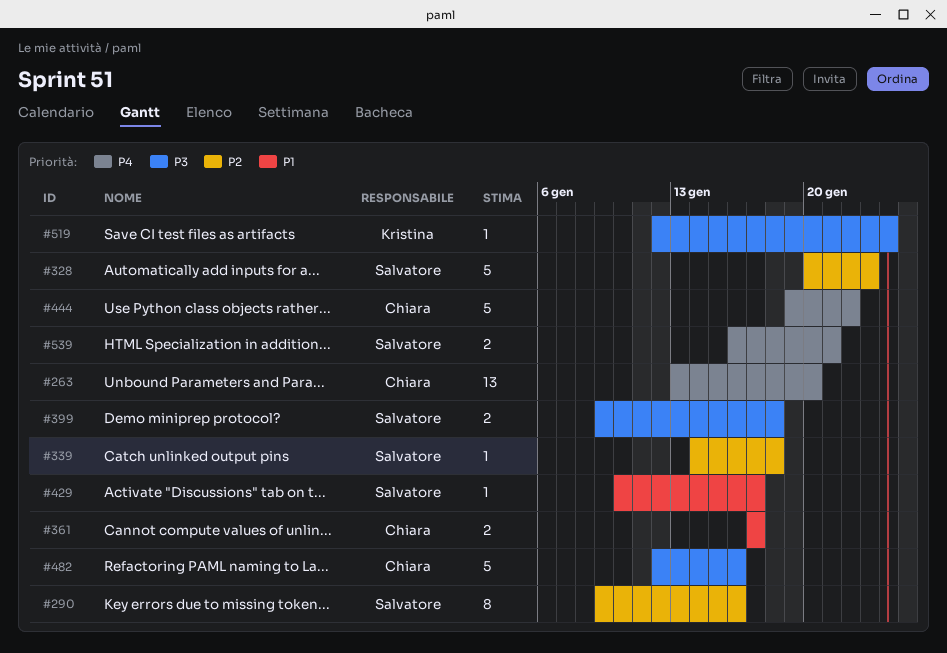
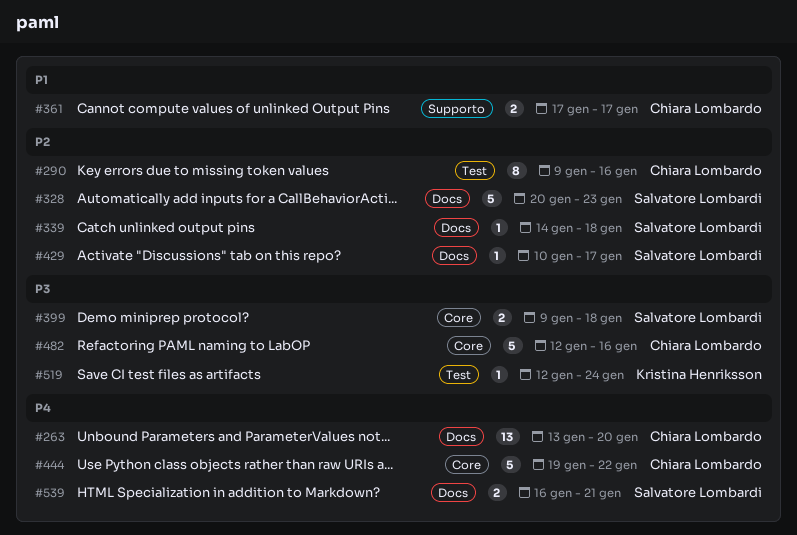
#290, owner: Salvatore Lombardi -> Chiara Lombardo
#429, priority: P1 -> P2

